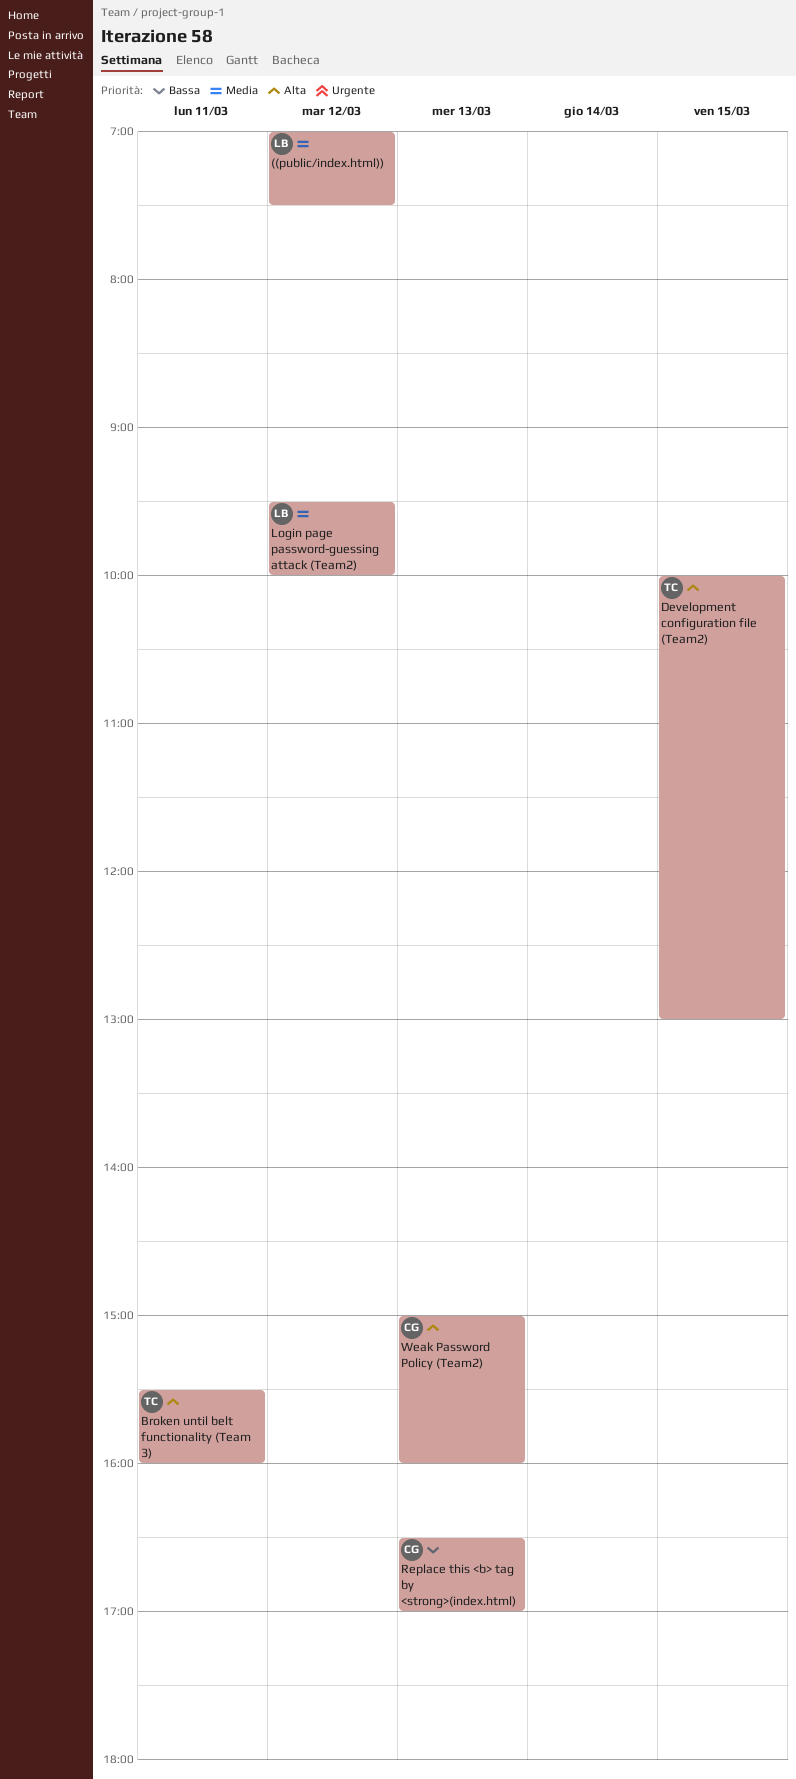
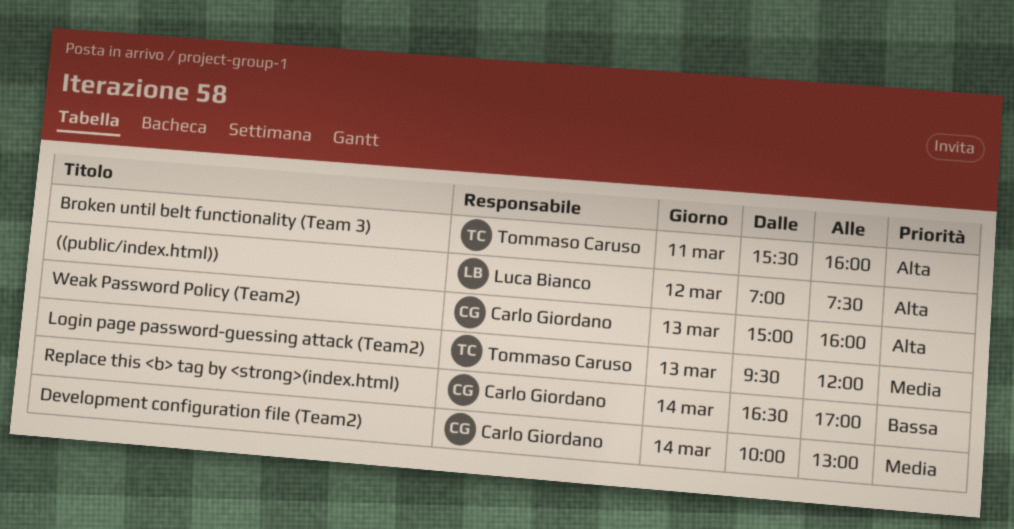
((public/index.html)), priority: Media -> Alta
Development configuration file (Team2), owner: Tommaso Caruso -> Carlo Giordano
Development configuration file (Team2), priority: Alta -> Media
Development configuration file (Team2), day: Mar 15 -> Mar 14
Login page password-guessing attack (Team2), owner: Luca Bianco -> Tommaso Caruso
Login page password-guessing attack (Team2), day: Mar 12 -> Mar 13
Login page password-guessing attack (Team2), ends: 10:00 -> 12:00
Replace this <b> tag by <strong>(index.html), day: Mar 13 -> Mar 14

